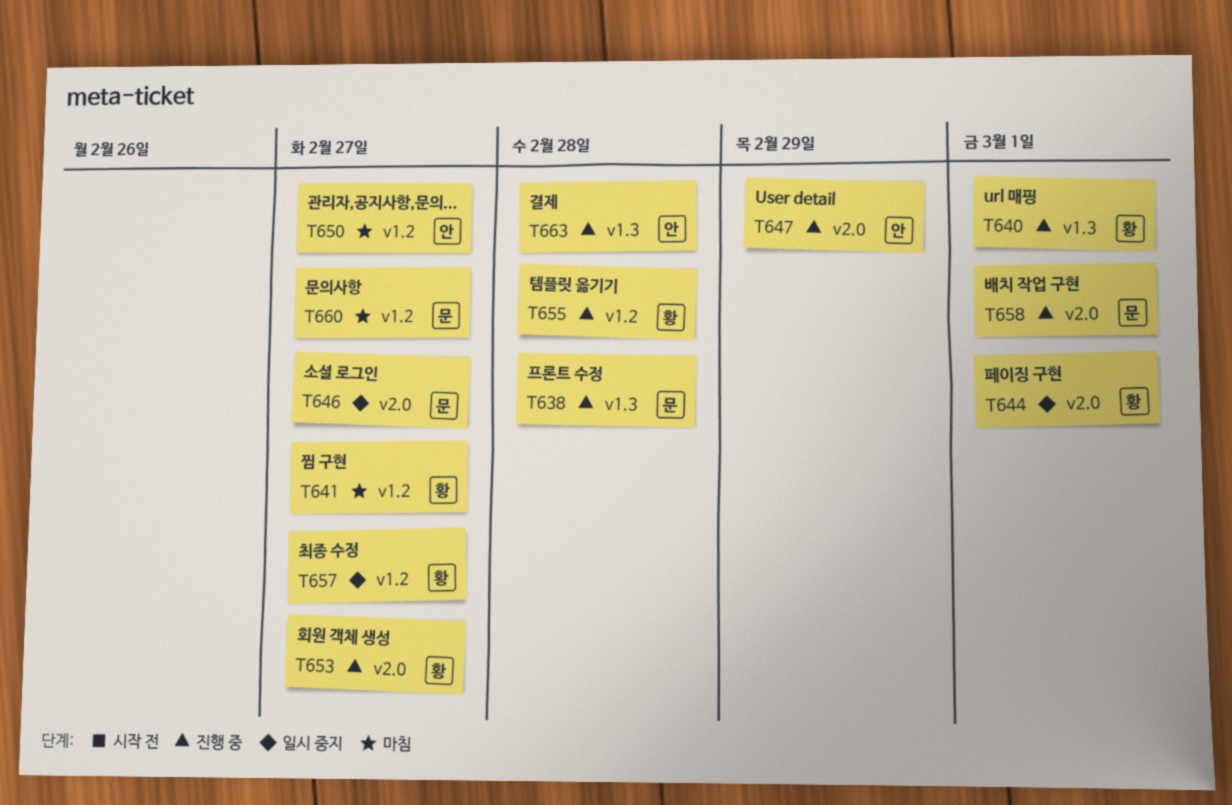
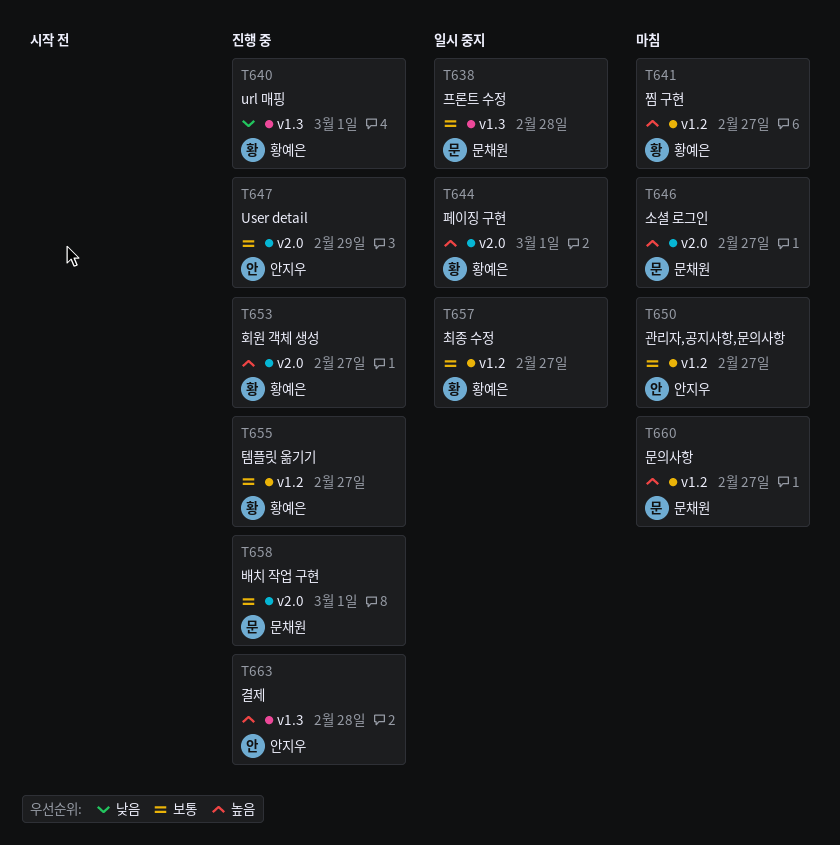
T638, status: 진행 중 -> 일시 중지
T646, status: 일시 중지 -> 마침
T655, due: Feb 28 -> Feb 27

